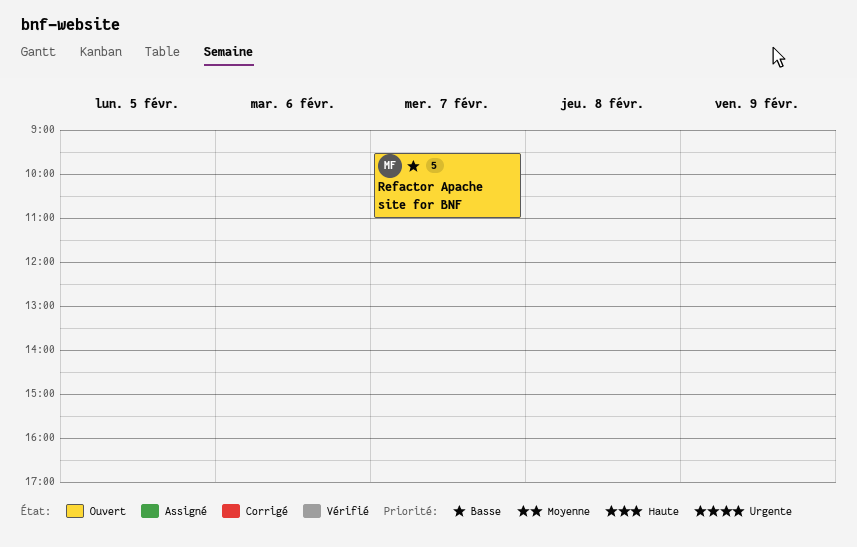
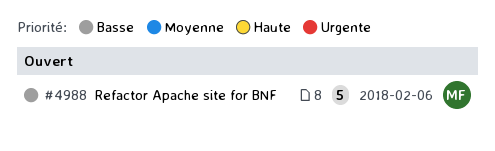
Refactor Apache site for BNF, day: Feb 7 -> Feb 6

